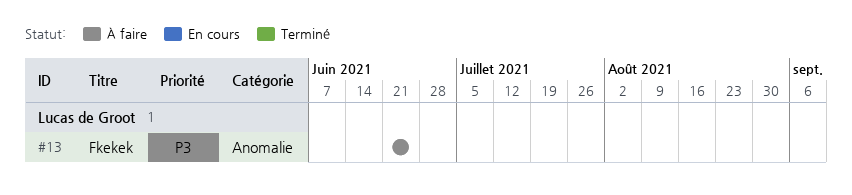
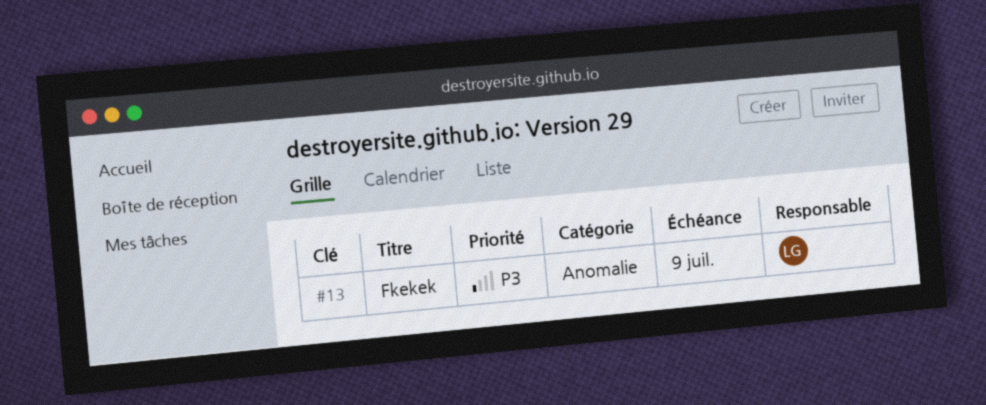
#13, due: Jun 25 -> Jul 9

